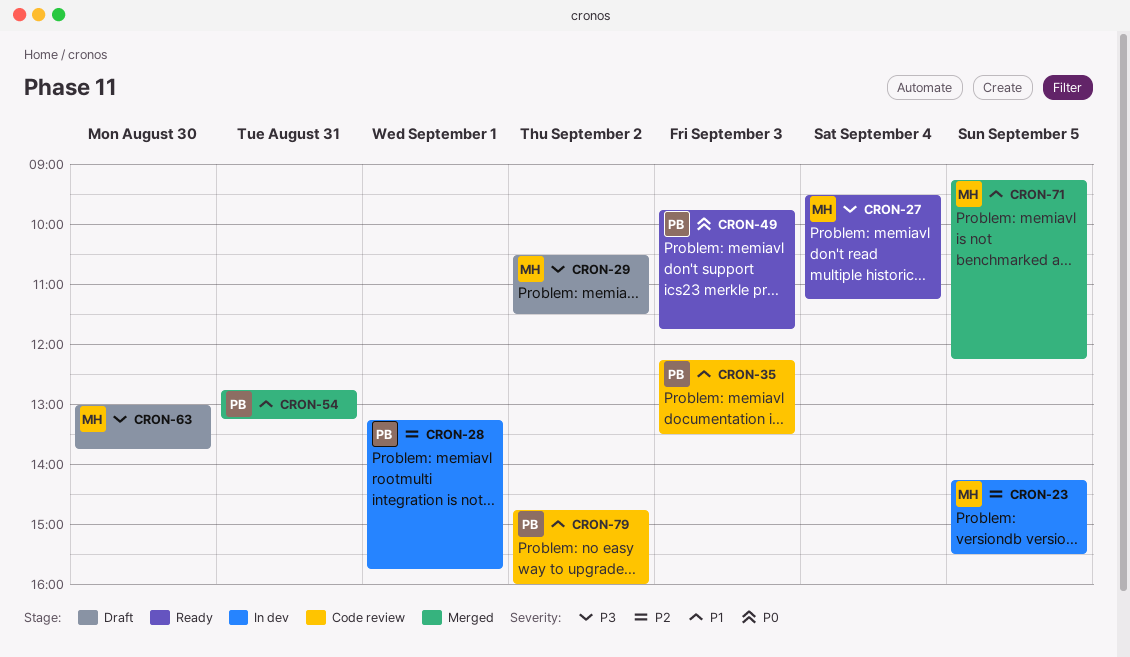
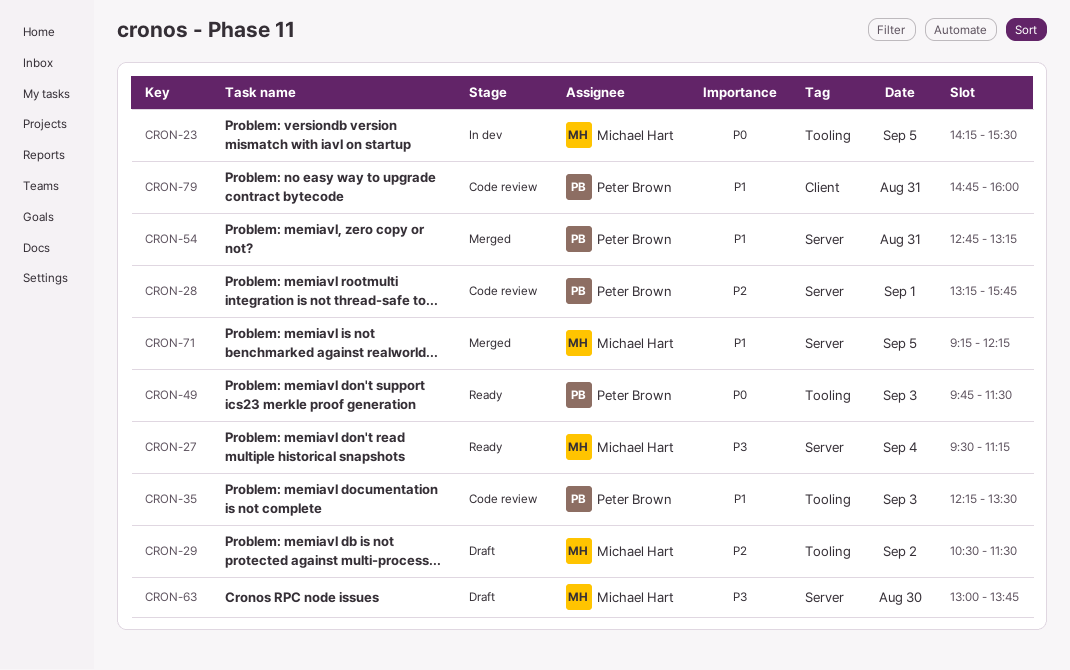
CRON-23, priority: P2 -> P0
CRON-28, status: In dev -> Code review
CRON-29, priority: P3 -> P2
CRON-49, ends: 11:45 -> 11:30
CRON-79, day: Sep 2 -> Aug 31

